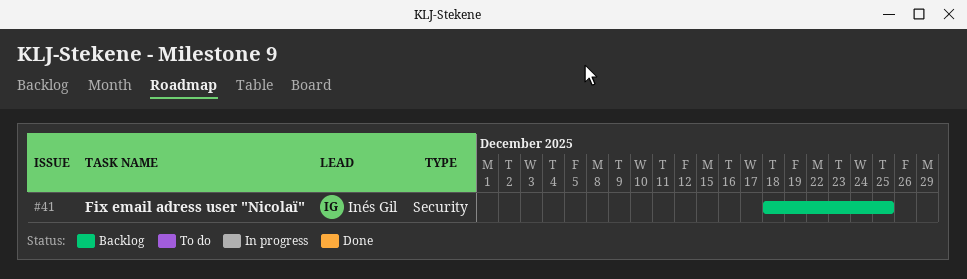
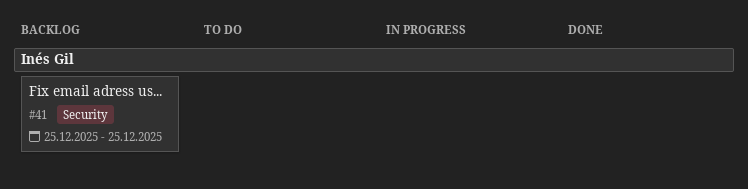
#41, start: Dec 18 -> Dec 25

